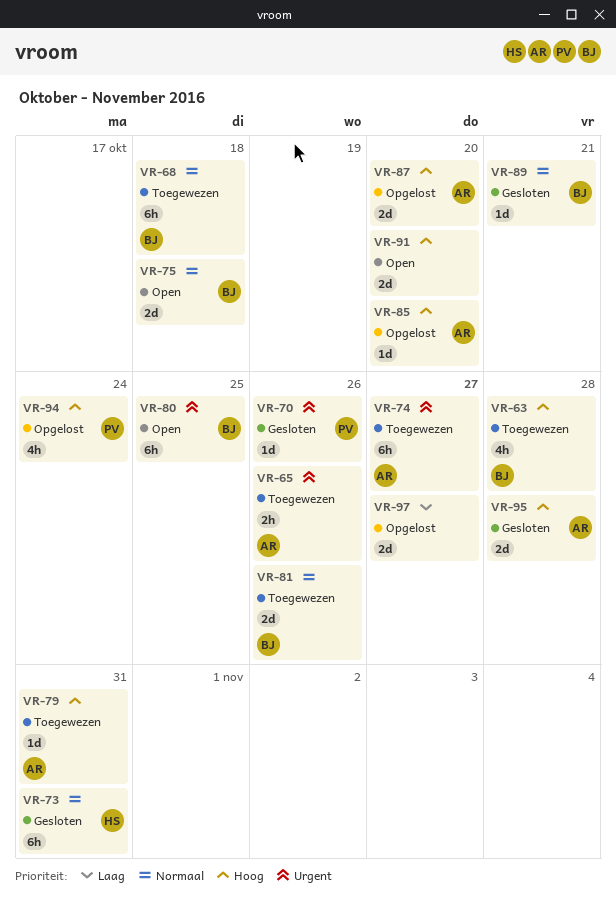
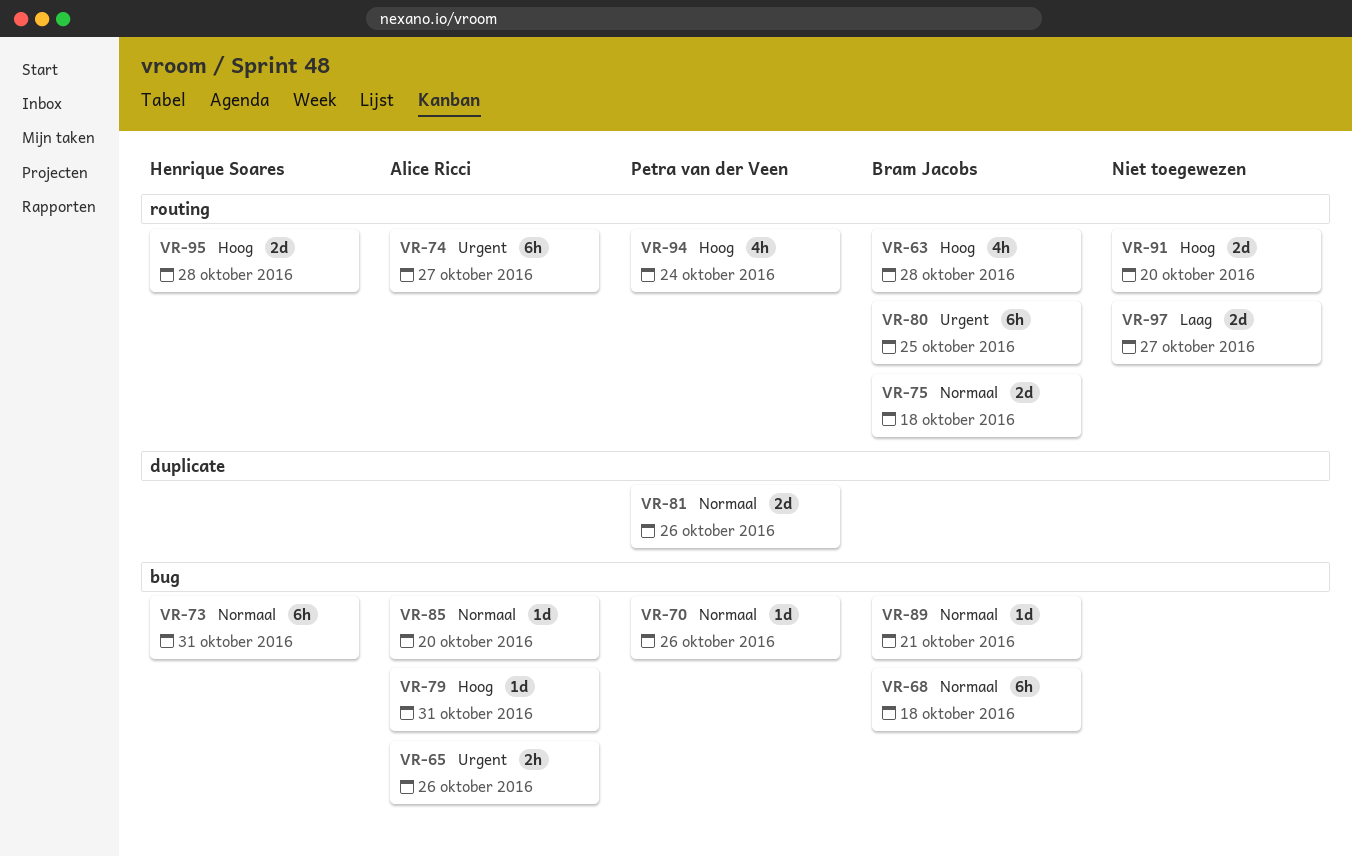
VR-70, priority: Urgent -> Normaal
VR-81, owner: Bram Jacobs -> Petra van der Veen
VR-85, priority: Hoog -> Normaal
VR-87: present -> none
VR-95, owner: Alice Ricci -> Henrique Soares

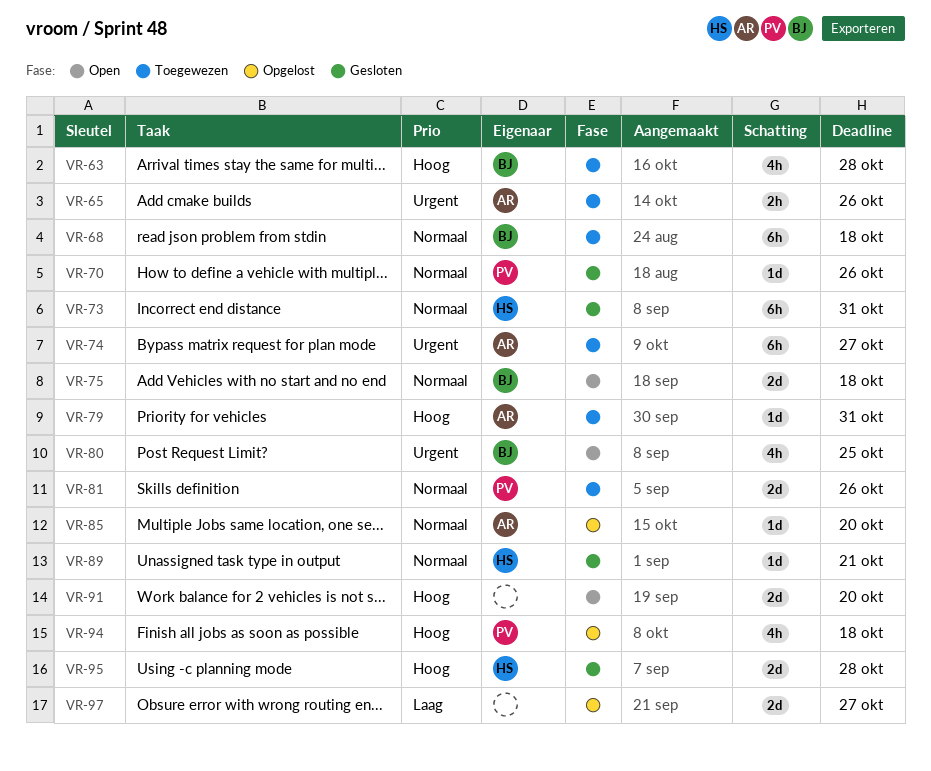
VR-80, estimate: 6h -> 4h
VR-89, owner: Bram Jacobs -> Henrique Soares
VR-94, due: Oct 24 -> Oct 18

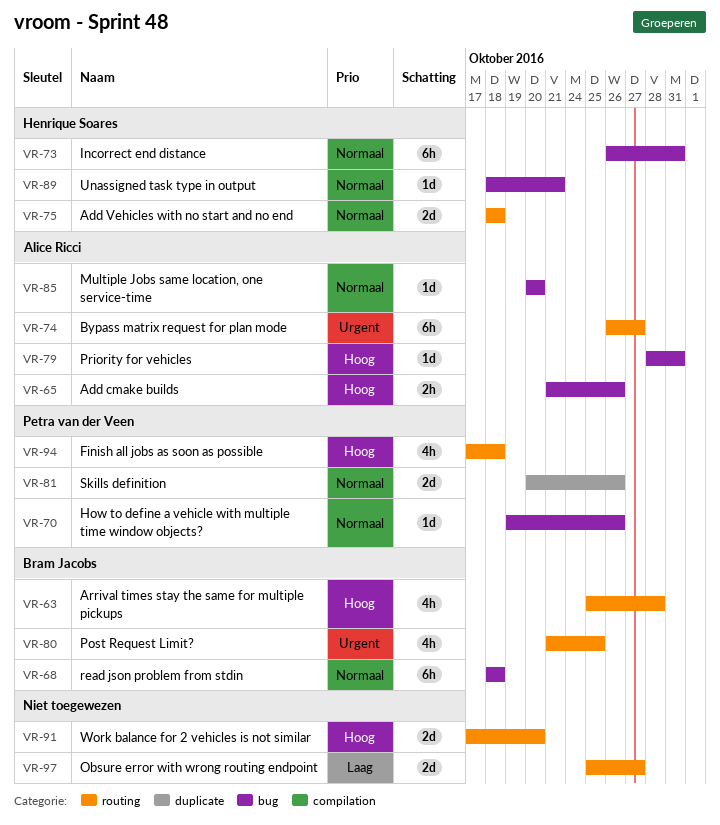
VR-65, priority: Urgent -> Hoog
VR-75, owner: Bram Jacobs -> Henrique Soares
VR-95: present -> none

